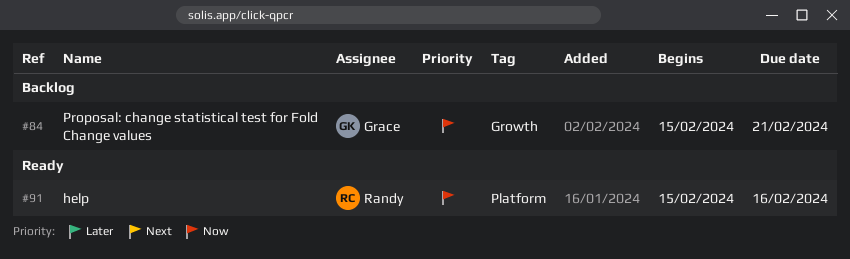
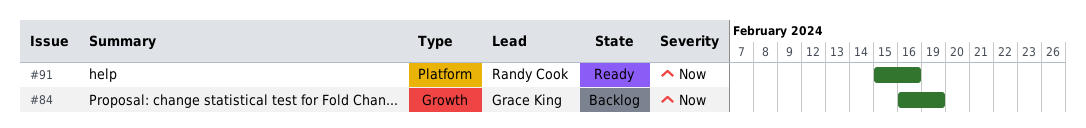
#84, start: Feb 15 -> Feb 16
#84, due: Feb 21 -> Feb 19

